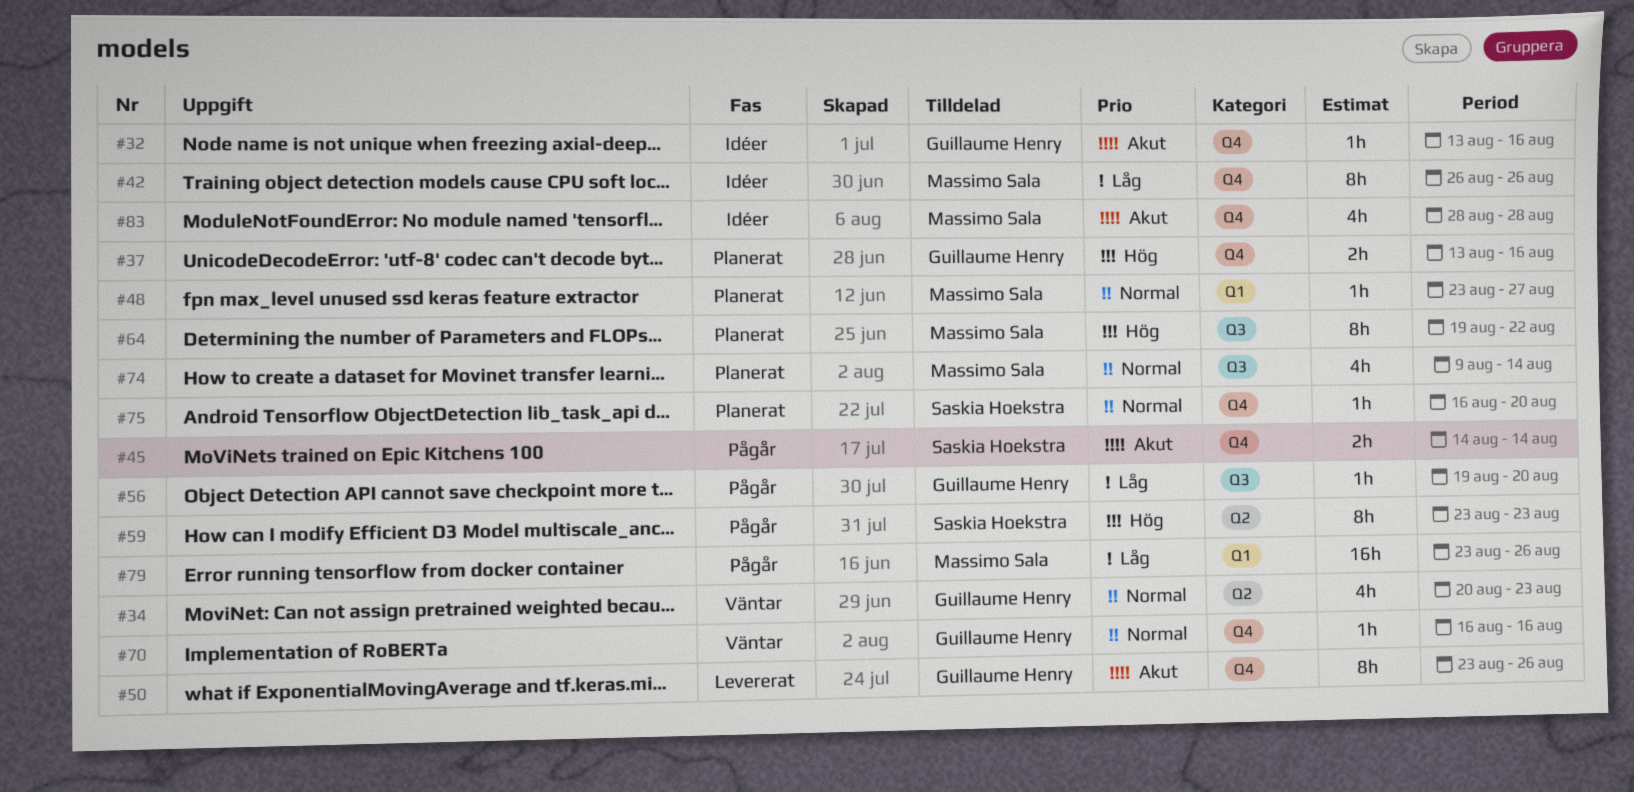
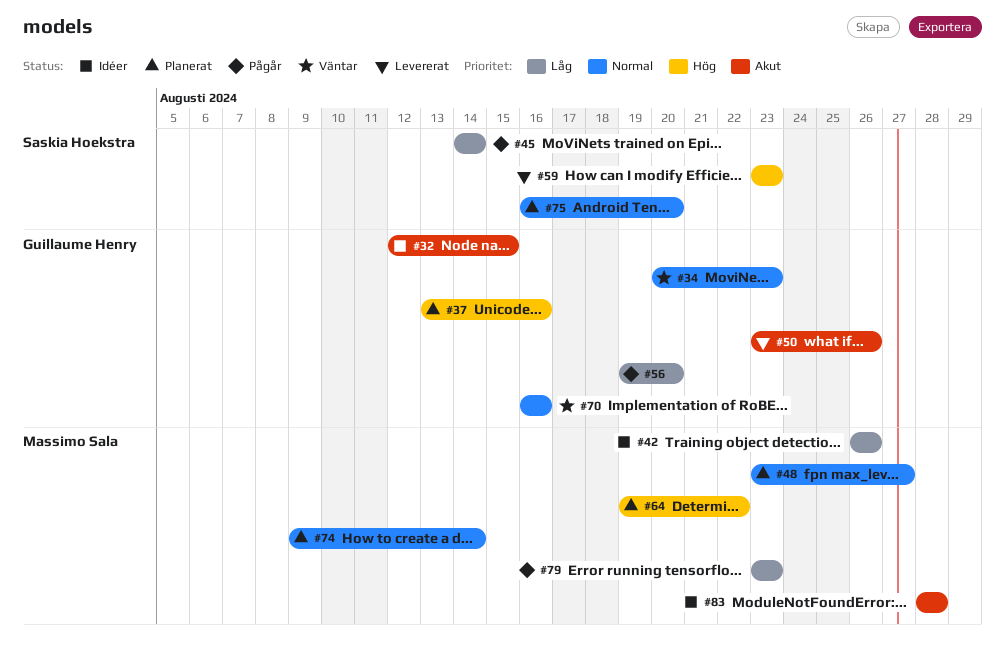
#32, start: Aug 13 -> Aug 12
#32, due: Aug 16 -> Aug 15
#45, priority: Akut -> Låg
#59, status: Pågår -> Levererat
#79, due: Aug 26 -> Aug 23

